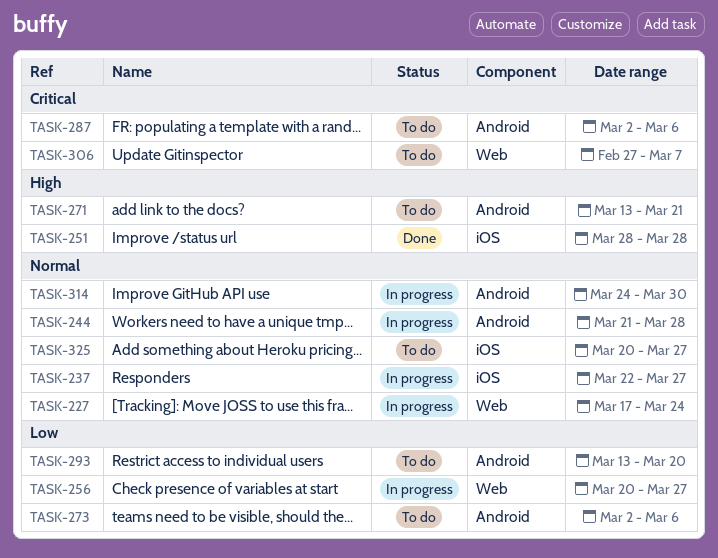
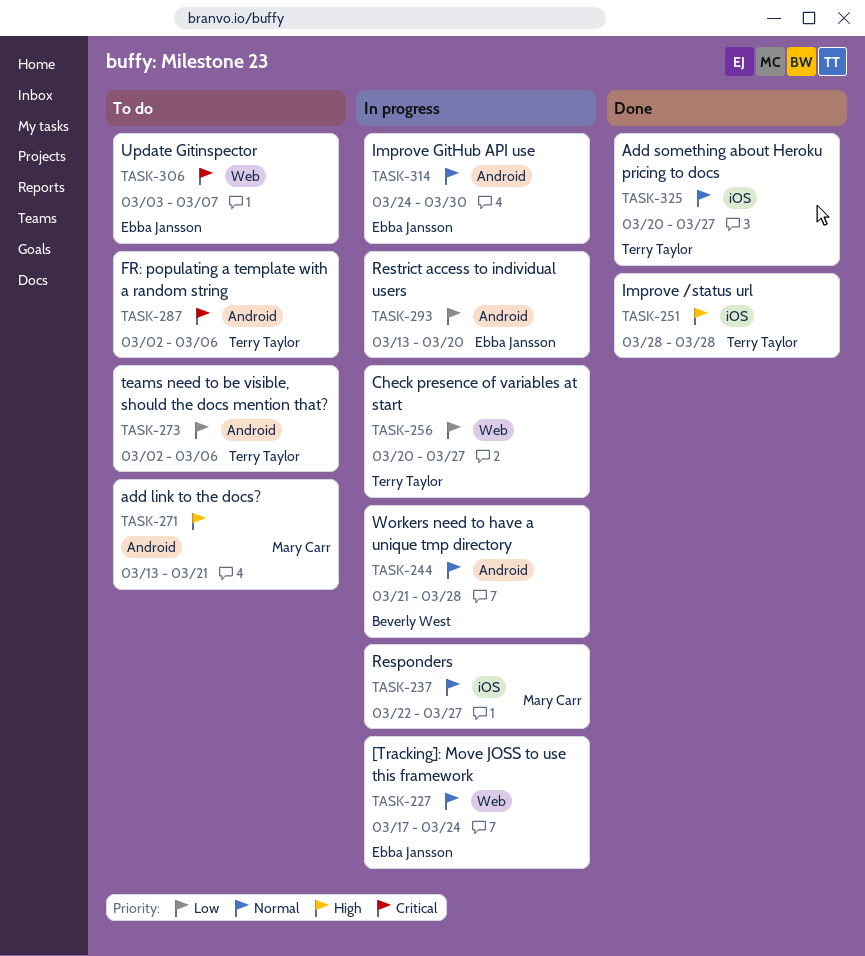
TASK-293, status: To do -> In progress
TASK-306, start: Feb 27 -> Mar 3
TASK-325, status: To do -> Done

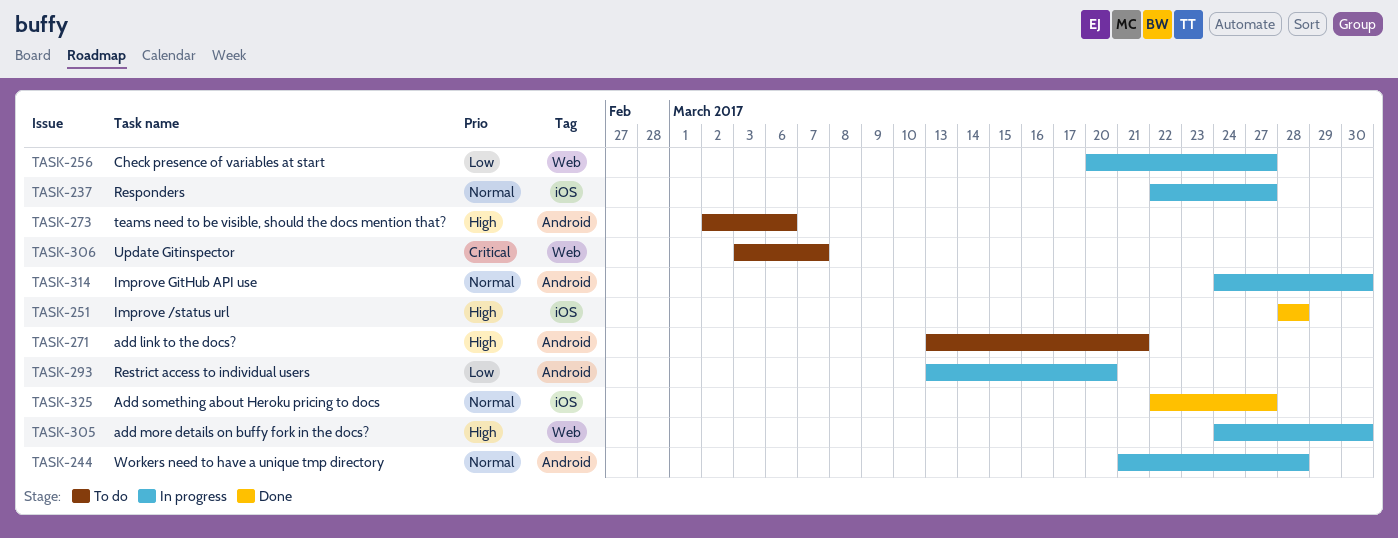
TASK-227: present -> none
TASK-273, priority: Low -> High
TASK-287: present -> none
TASK-305: none -> present
TASK-325, start: Mar 20 -> Mar 22

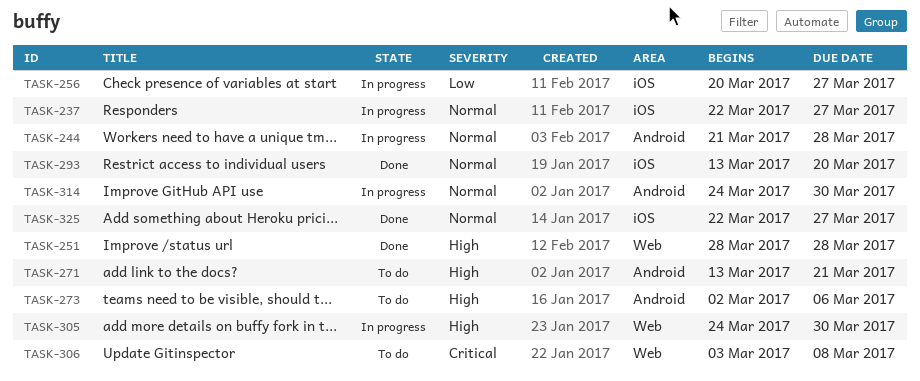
TASK-251, label: iOS -> Web
TASK-256, label: Web -> iOS
TASK-293, status: In progress -> Done
TASK-293, priority: Low -> Normal
TASK-293, label: Android -> iOS
TASK-306, due: Mar 7 -> Mar 8

